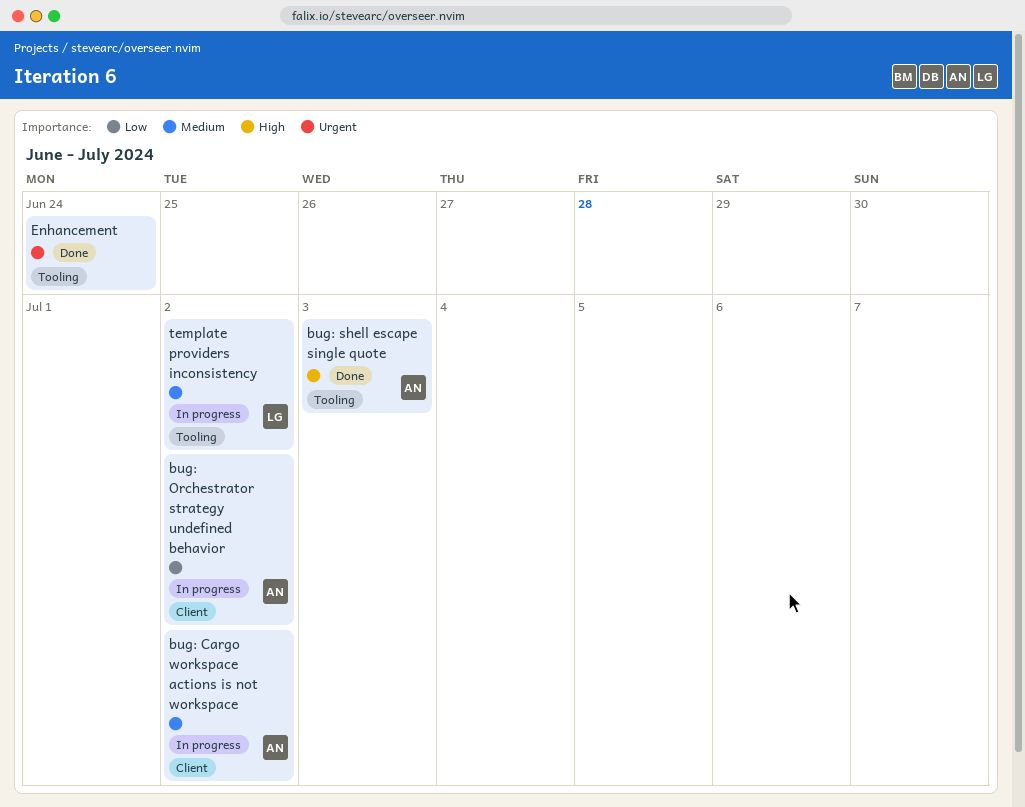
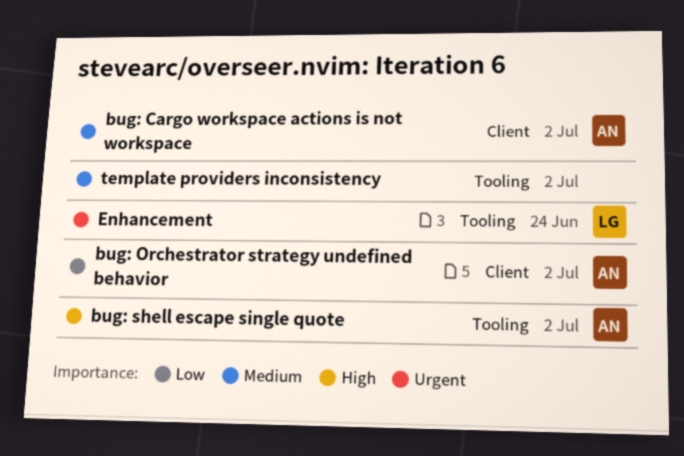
bug: shell escape single quote, due: Jul 3 -> Jul 2
Enhancement, owner: none -> LG
template providers inconsistency, owner: LG -> none

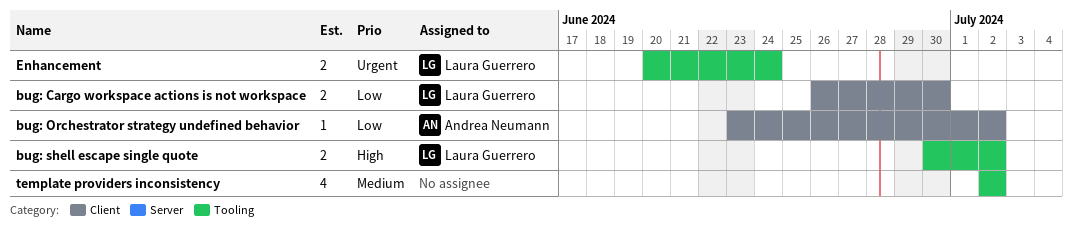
bug: Cargo workspace actions is not workspace, owner: Andrea Neumann -> Laura Guerrero
bug: Cargo workspace actions is not workspace, priority: Medium -> Low
bug: Cargo workspace actions is not workspace, due: Jul 2 -> Jun 30
bug: shell escape single quote, owner: Andrea Neumann -> Laura Guerrero

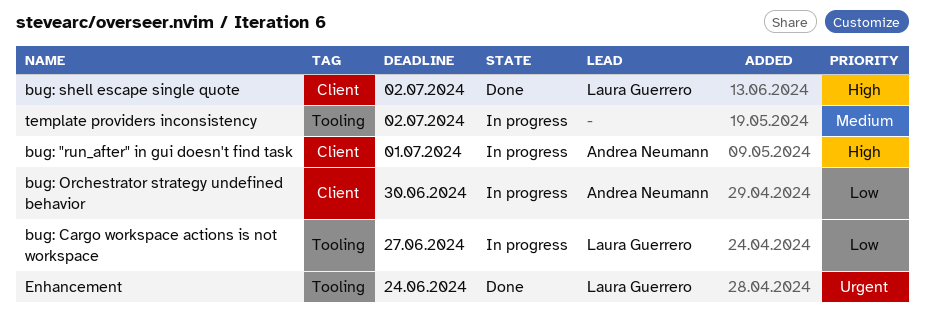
bug: "run_after" in gui doesn't find task: none -> present
bug: Cargo workspace actions is not workspace, label: Client -> Tooling
bug: Cargo workspace actions is not workspace, due: Jun 30 -> Jun 27
bug: Orchestrator strategy undefined behavior, due: Jul 2 -> Jun 30
bug: shell escape single quote, label: Tooling -> Client

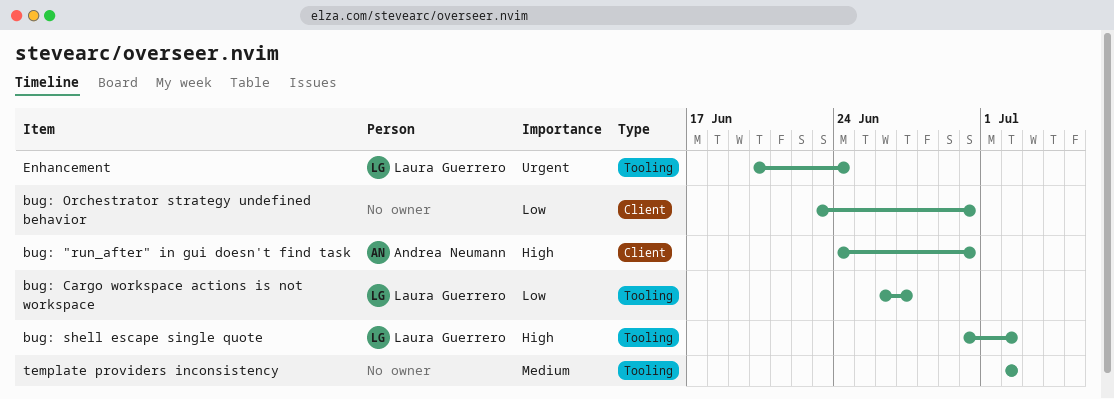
bug: "run_after" in gui doesn't find task, due: Jul 1 -> Jun 30
bug: Orchestrator strategy undefined behavior, owner: Andrea Neumann -> none
bug: shell escape single quote, label: Client -> Tooling

